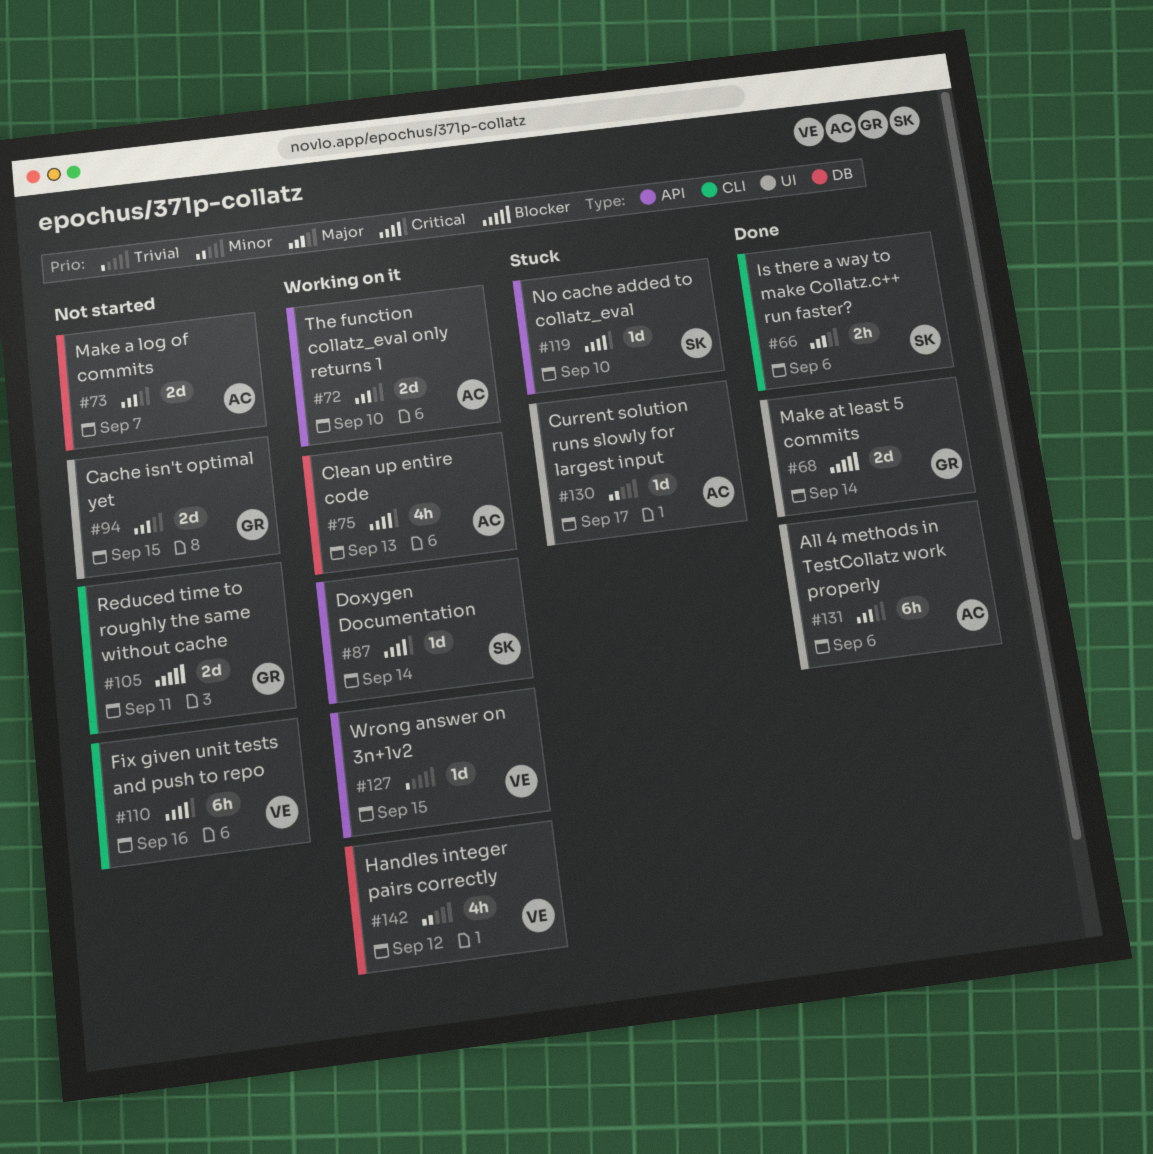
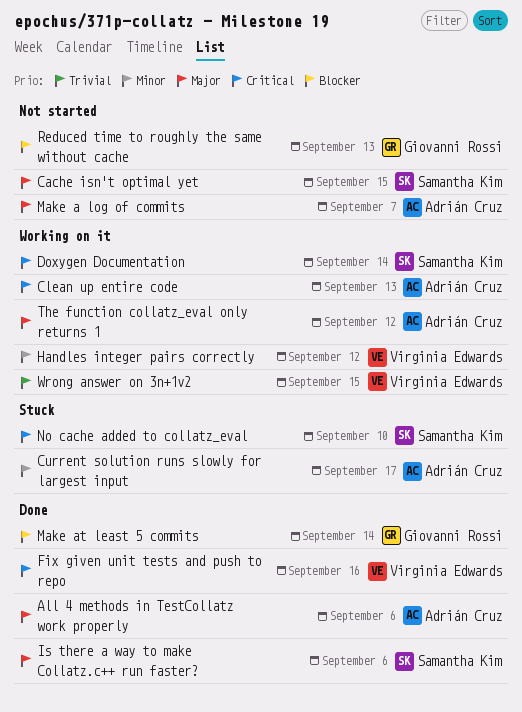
Cache isn't optimal yet, owner: Giovanni Rossi -> Samantha Kim
Fix given unit tests and push to repo, status: Not started -> Done
Reduced time to roughly the same without cache, due: Sep 11 -> Sep 13
The function collatz_eval only returns 1, due: Sep 10 -> Sep 12

